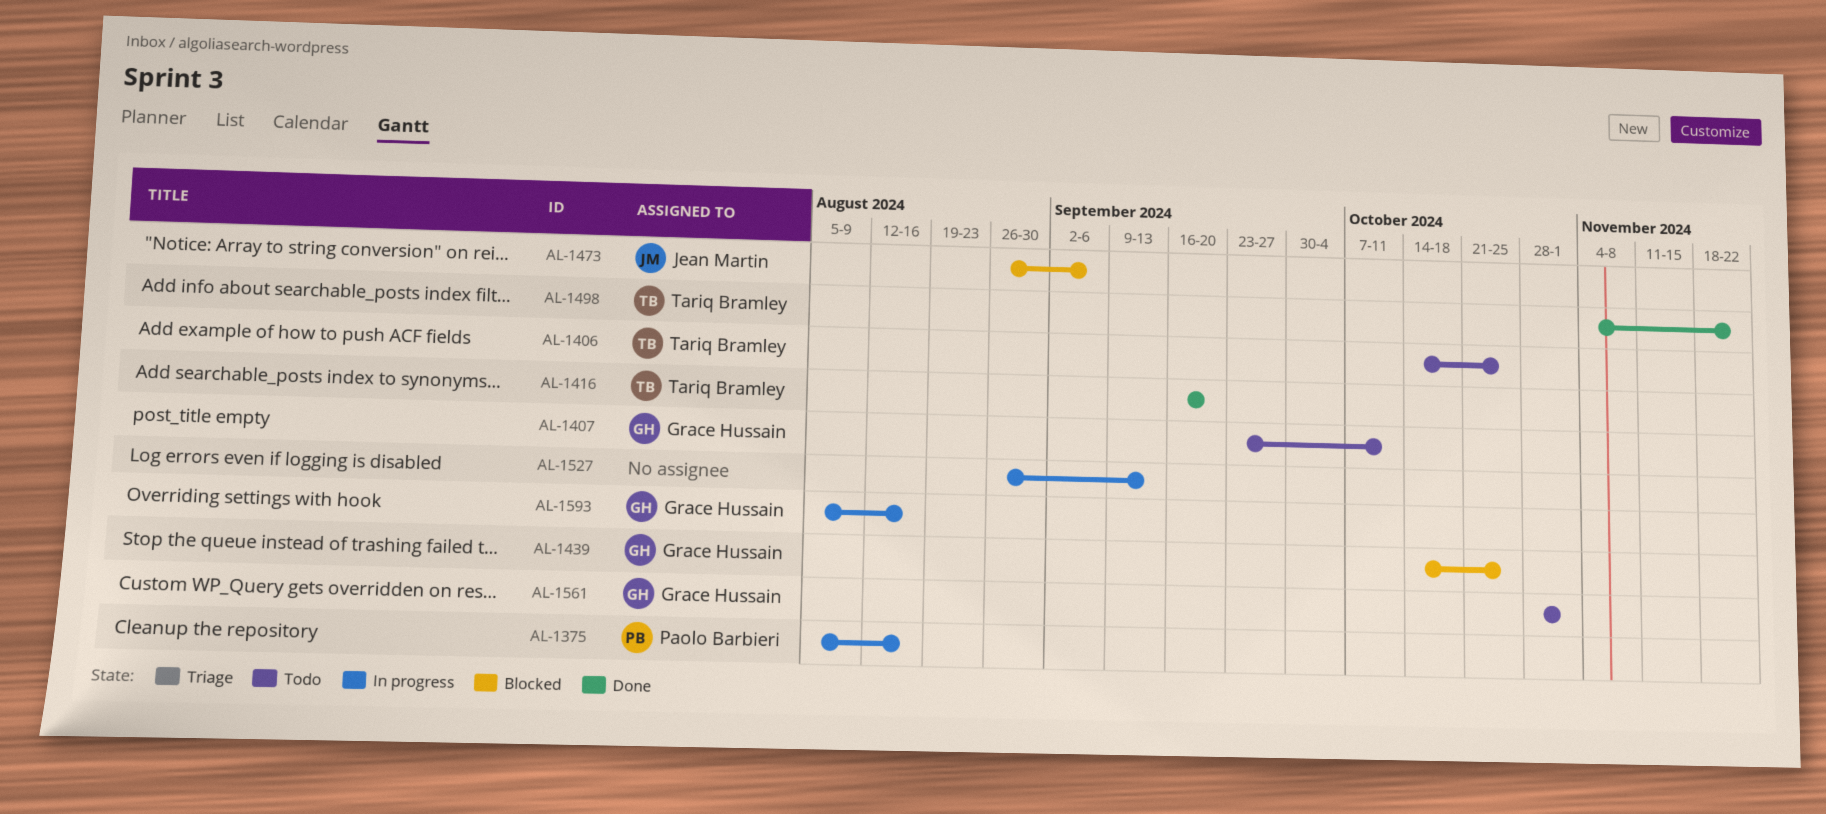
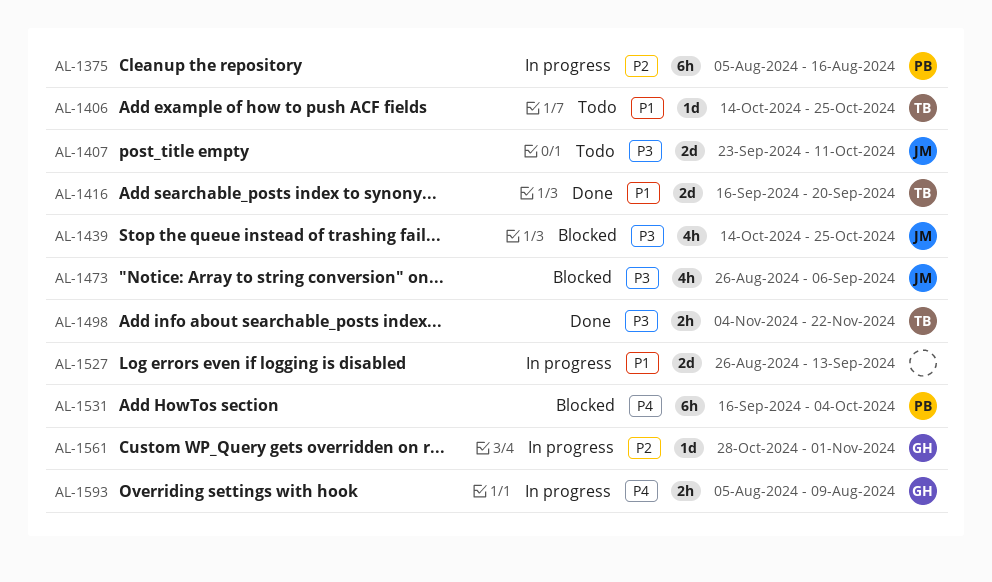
AL-1407, owner: Grace Hussain -> Jean Martin
AL-1439, owner: Grace Hussain -> Jean Martin
AL-1531: none -> present
AL-1561, status: Todo -> In progress
AL-1593, due: Aug 16 -> Aug 9

